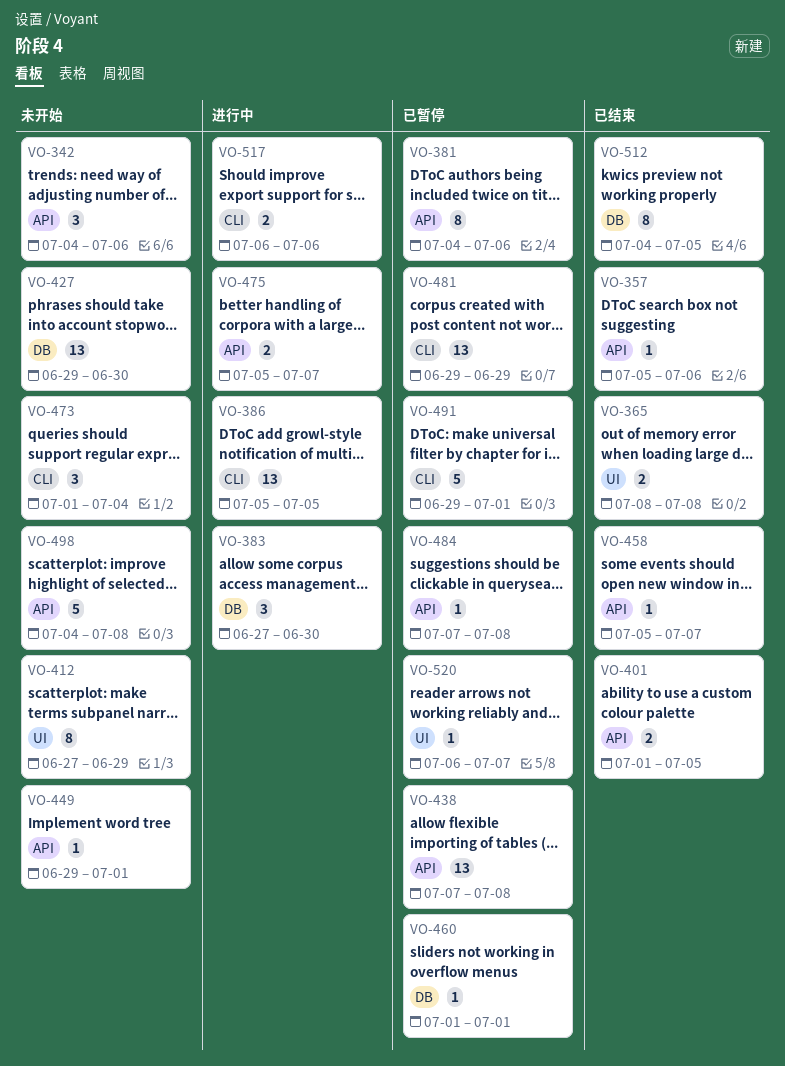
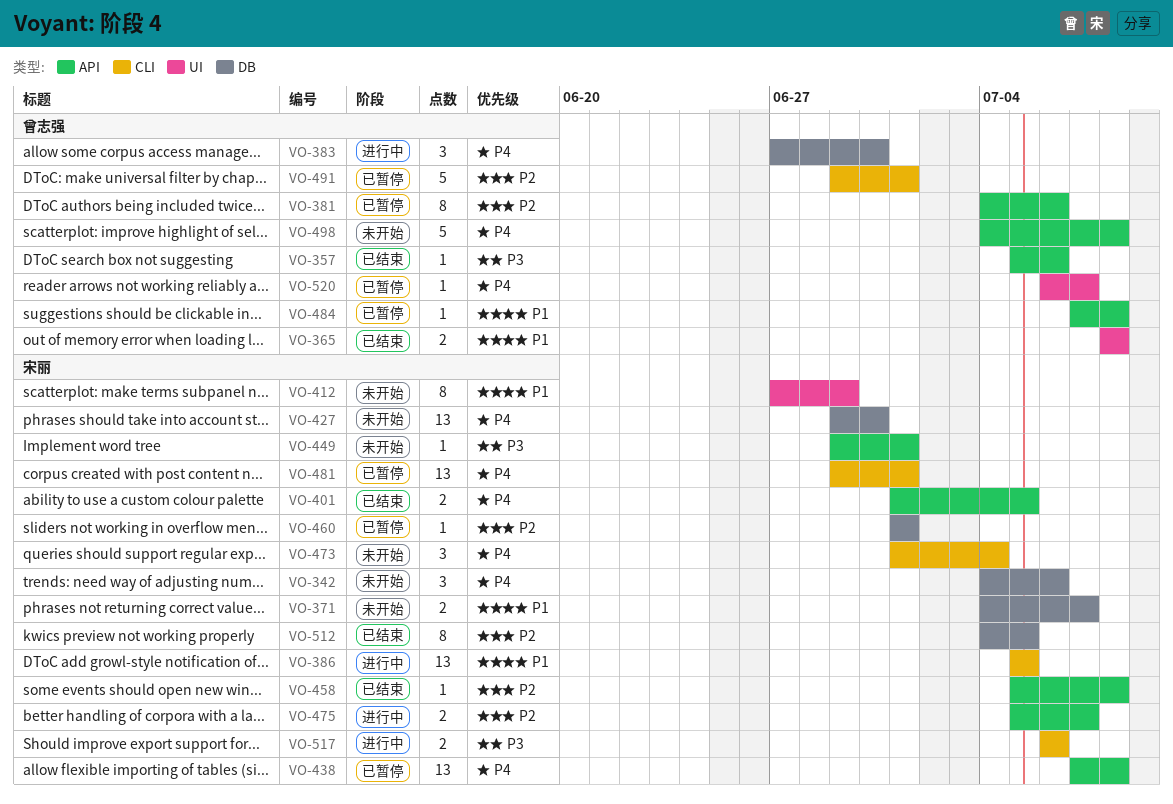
VO-342, label: API -> DB
VO-371: none -> present
VO-458, due: Jul 7 -> Jul 8
VO-481, due: Jun 29 -> Jul 1

